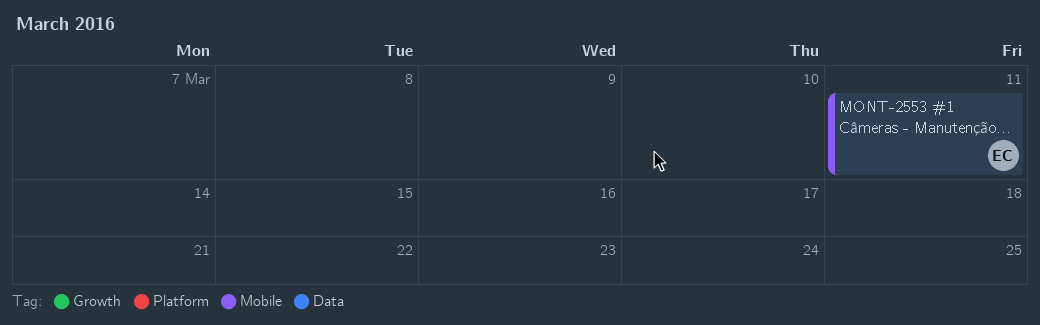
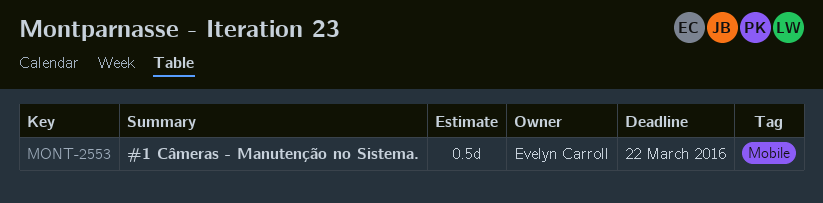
MONT-2553, due: Mar 11 -> Mar 22

